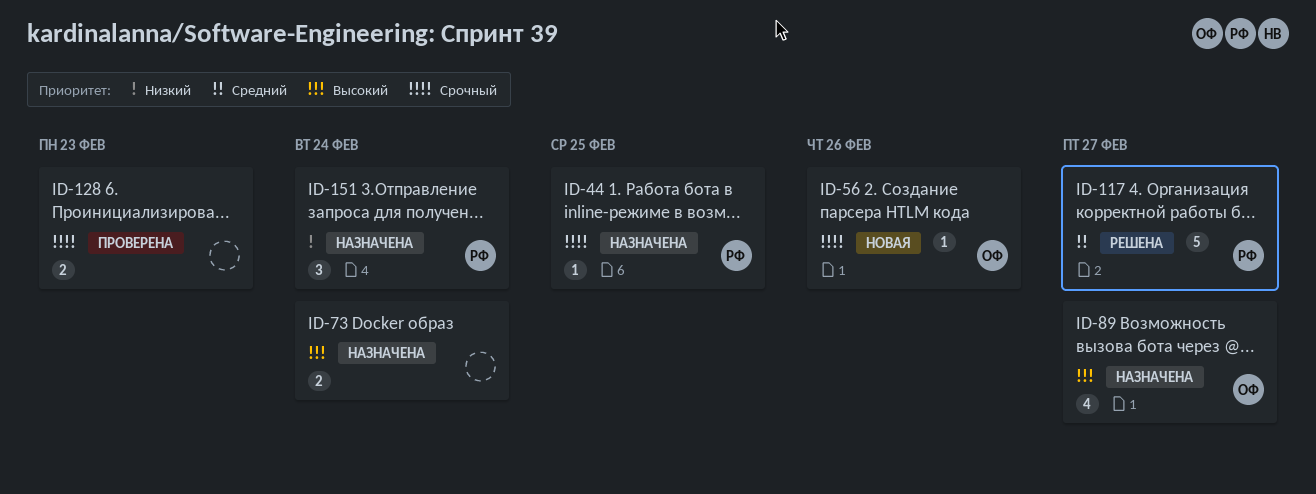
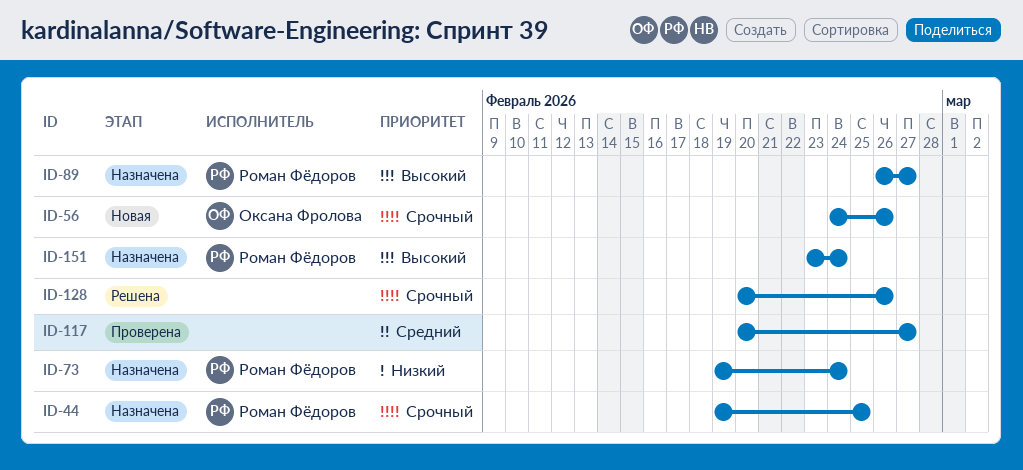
ID-73, owner: none -> Роман Фёдоров
ID-73, priority: Высокий -> Низкий
ID-89, owner: Оксана Фролова -> Роман Фёдоров
ID-117, status: Решена -> Проверена
ID-117, owner: Роман Фёдоров -> none
ID-128, status: Проверена -> Решена
ID-128, due: Feb 23 -> Feb 26
ID-151, priority: Низкий -> Высокий

